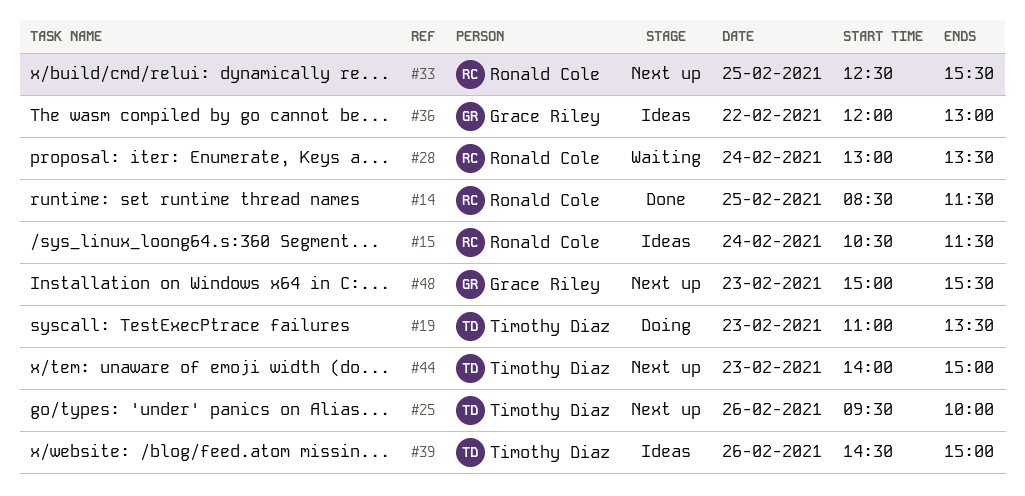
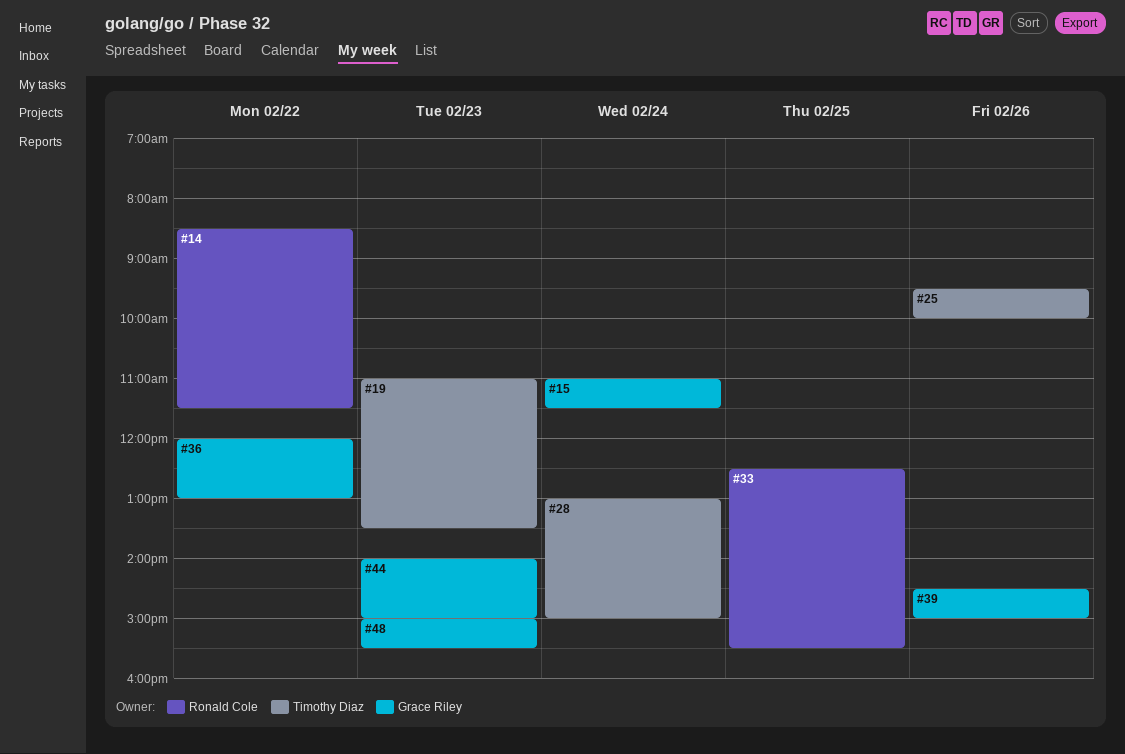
#14, day: Feb 25 -> Feb 22
#15, owner: Ronald Cole -> Grace Riley
#15, begins: 10:30 -> 11:00
#28, owner: Ronald Cole -> Timothy Diaz
#28, ends: 13:30 -> 15:00
#39, owner: Timothy Diaz -> Grace Riley
#44, owner: Timothy Diaz -> Grace Riley

